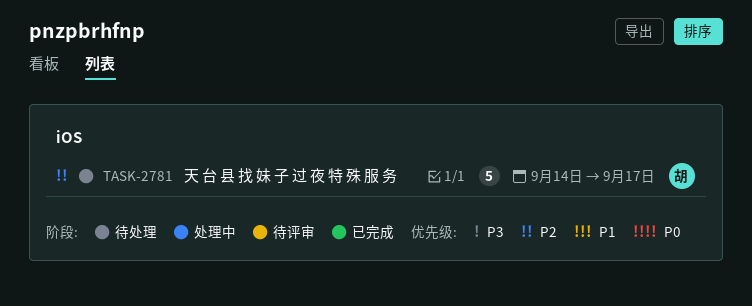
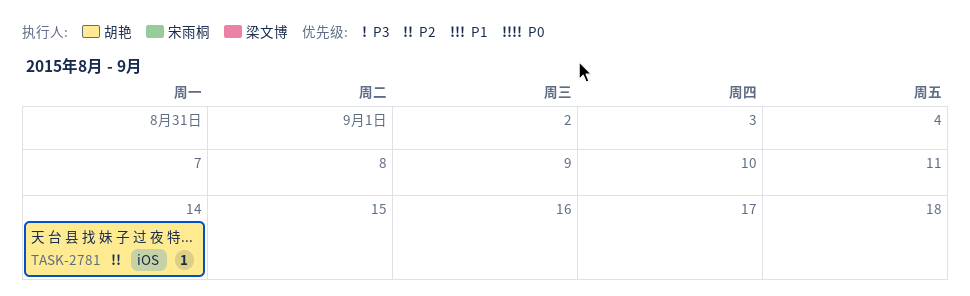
TASK-2781, estimate: 5 -> 1
TASK-2781, due: Sep 17 -> Sep 14

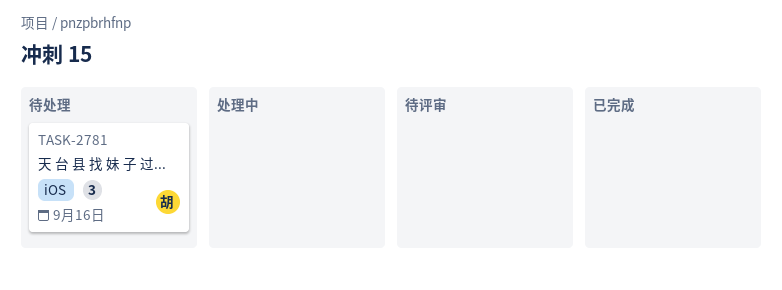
TASK-2781, estimate: 1 -> 3
TASK-2781, due: Sep 14 -> Sep 16

